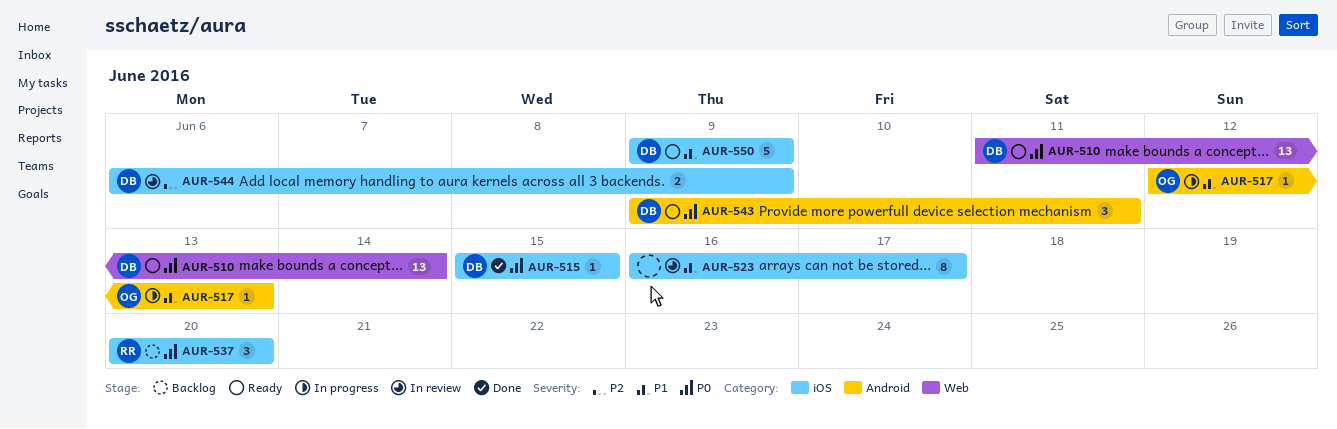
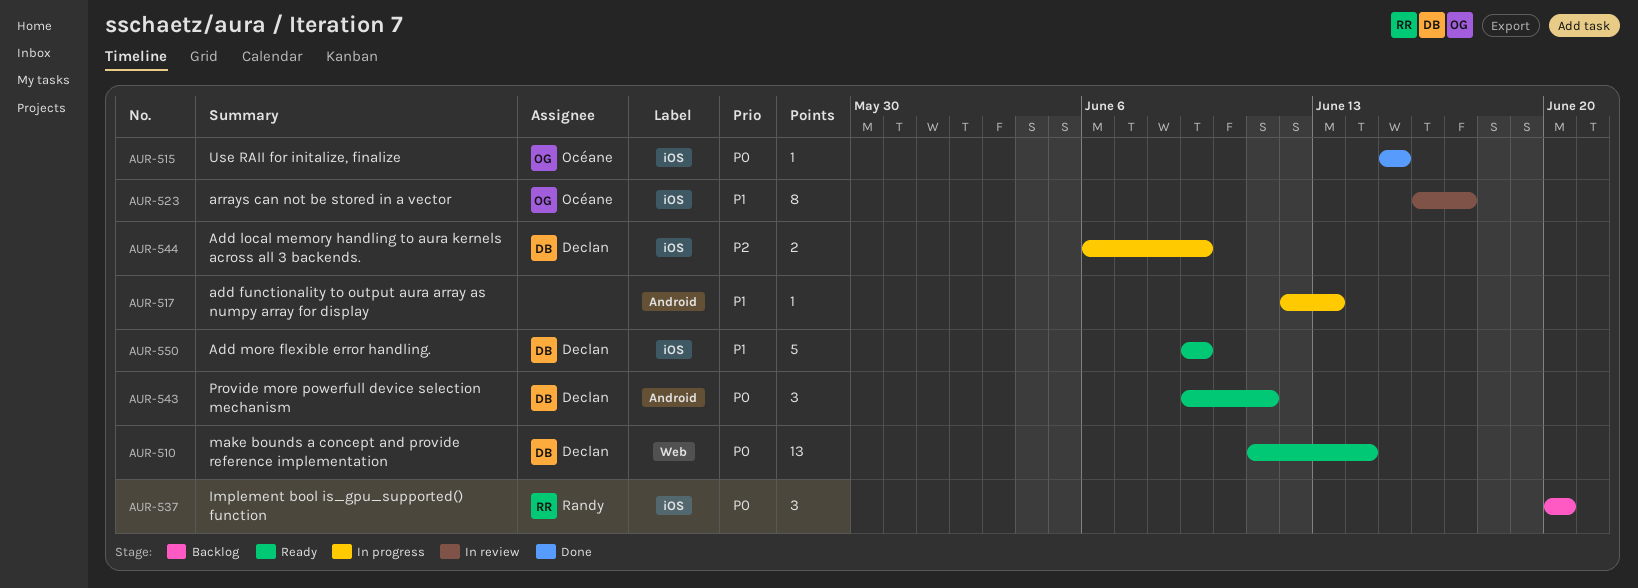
AUR-515, owner: Declan -> Océane
AUR-517, owner: Océane -> none
AUR-523, owner: none -> Océane
AUR-544, status: In review -> In progress

